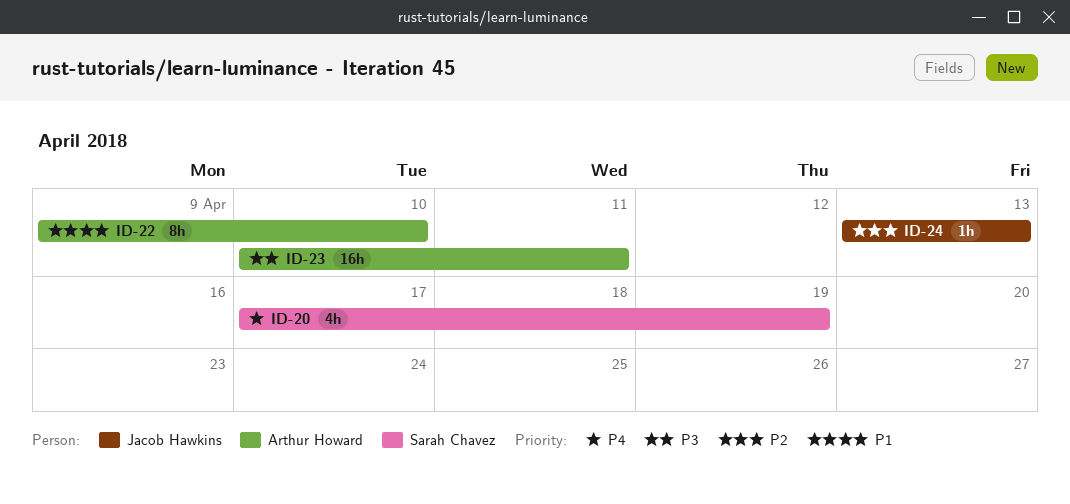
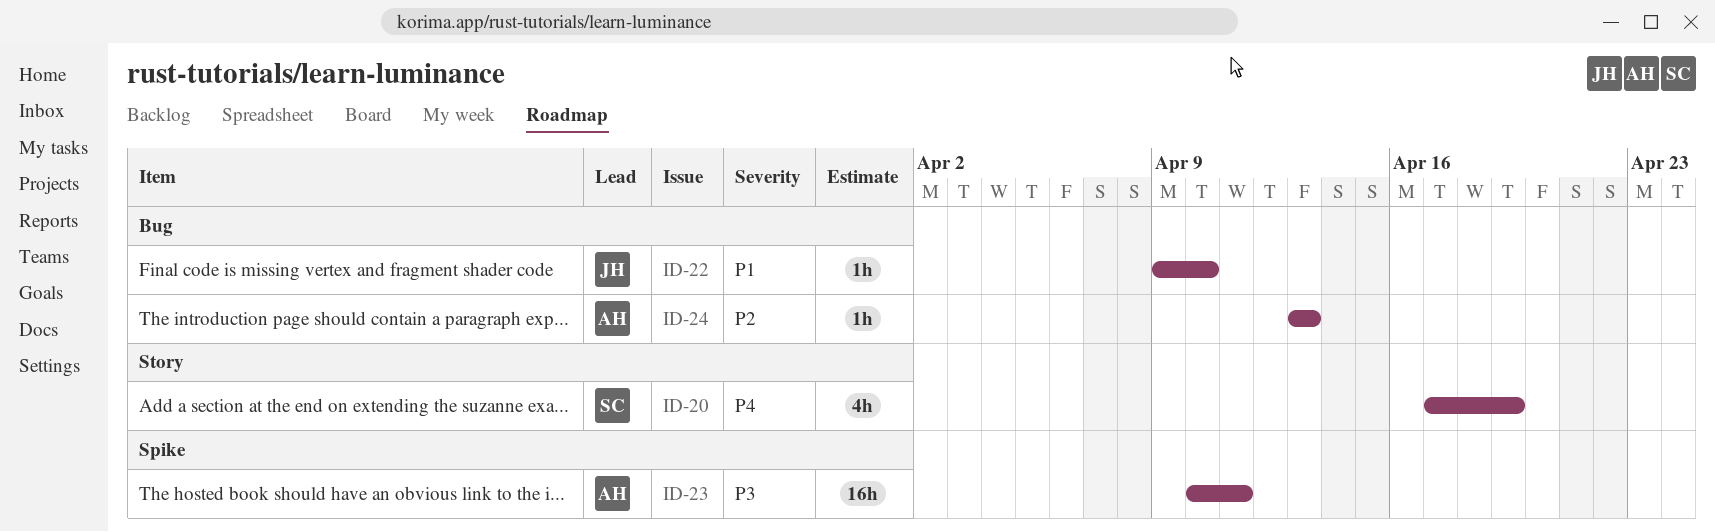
ID-22, owner: Arthur Howard -> Jacob Hawkins
ID-22, estimate: 8h -> 1h
ID-24, owner: Jacob Hawkins -> Arthur Howard

